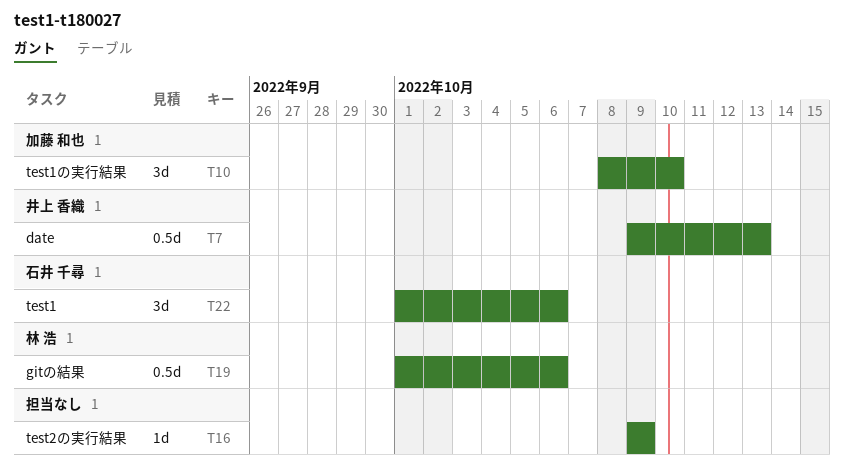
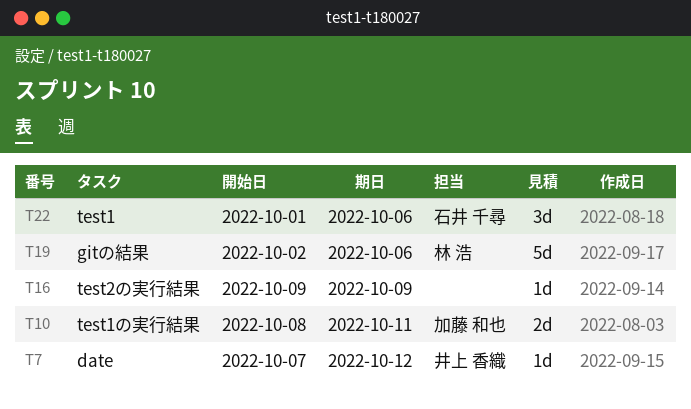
T7, estimate: 0.5d -> 1d
T7, start: Oct 9 -> Oct 7
T7, due: Oct 13 -> Oct 12
T10, estimate: 3d -> 2d
T10, due: Oct 10 -> Oct 11
T19, estimate: 0.5d -> 5d
T19, start: Oct 1 -> Oct 2

